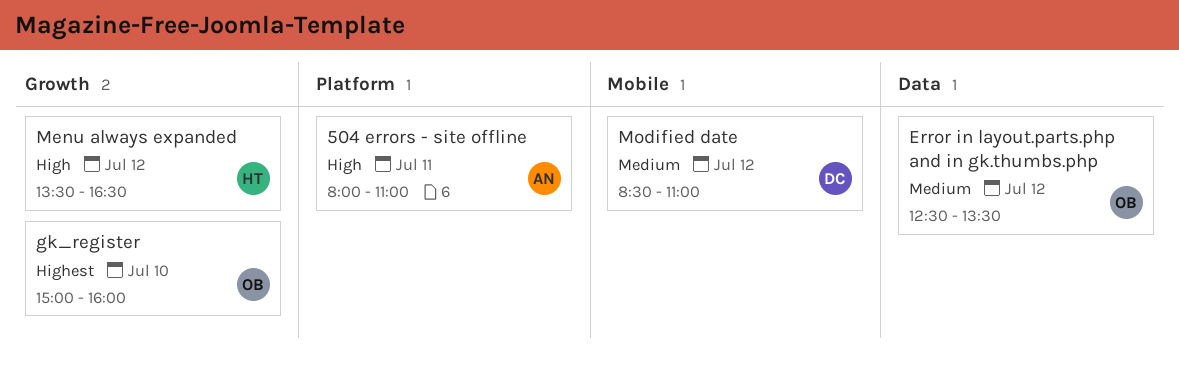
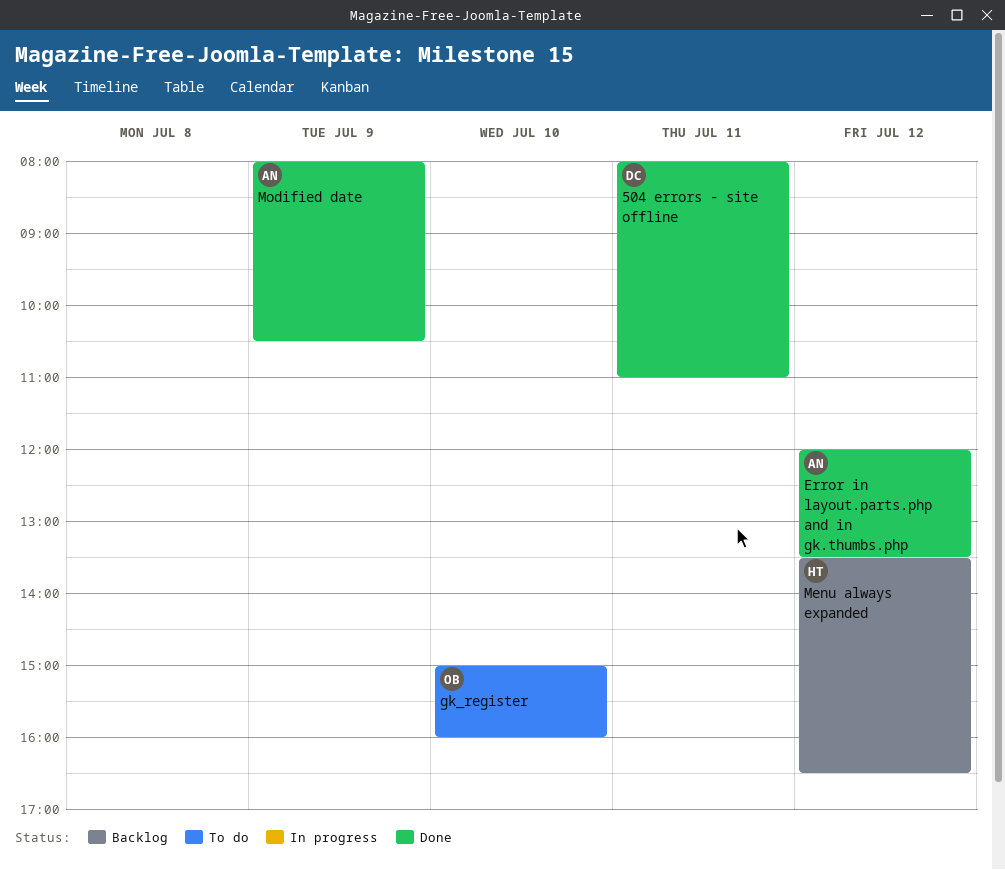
504 errors - site offline, owner: AN -> DC
Error in layout.parts.php and in gk.thumbs.php, owner: OB -> AN
Error in layout.parts.php and in gk.thumbs.php, begins: 12:30 -> 12:00
Modified date, owner: DC -> AN
Modified date, day: Jul 12 -> Jul 9
Modified date, begins: 08:30 -> 08:00
Modified date, ends: 11:00 -> 10:30

